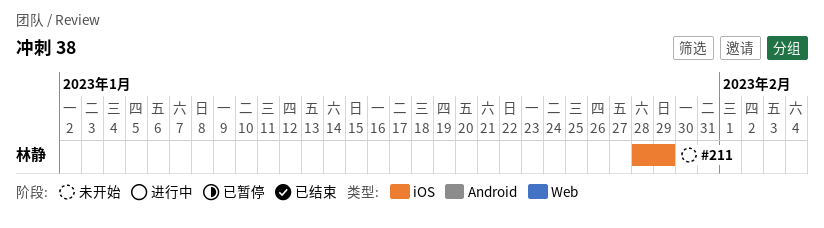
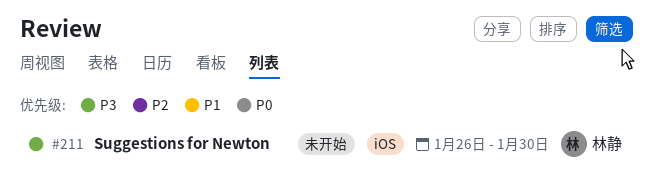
#211, start: Jan 28 -> Jan 26
#211, due: Jan 29 -> Jan 30

